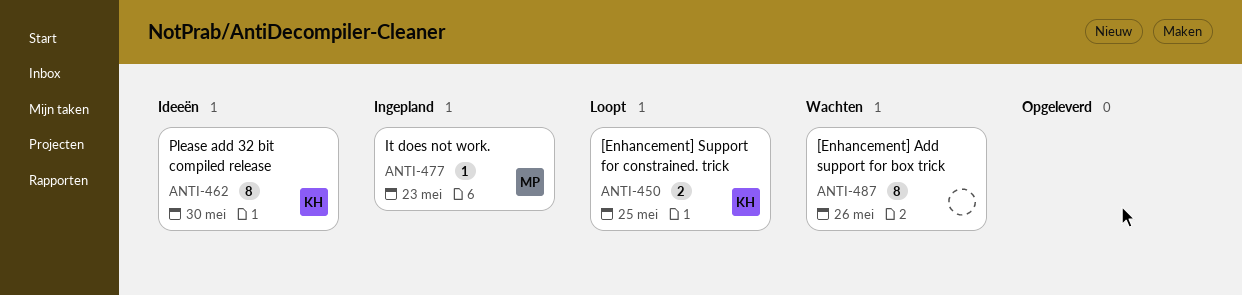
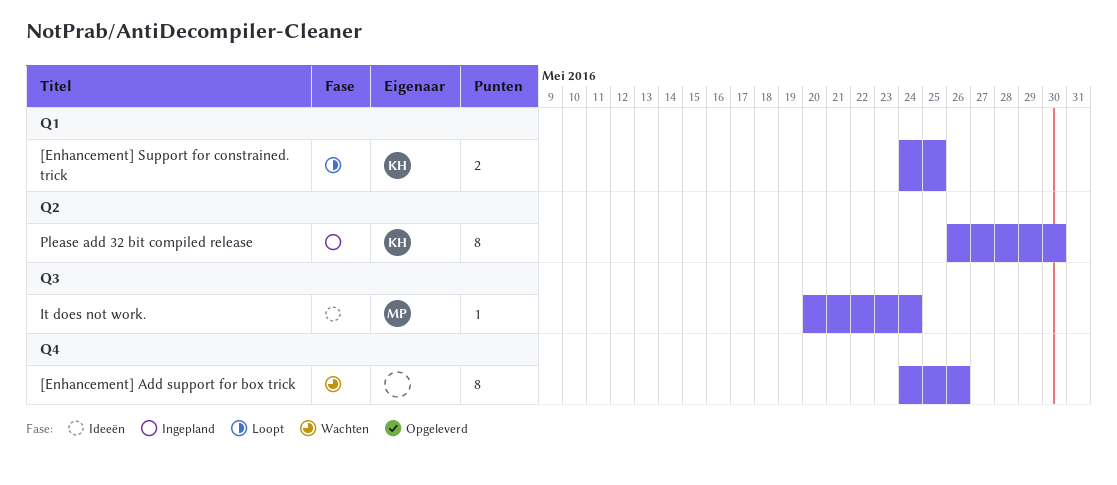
It does not work., status: Ingepland -> Ideeën
It does not work., due: May 23 -> May 24
Please add 32 bit compiled release, status: Ideeën -> Ingepland

